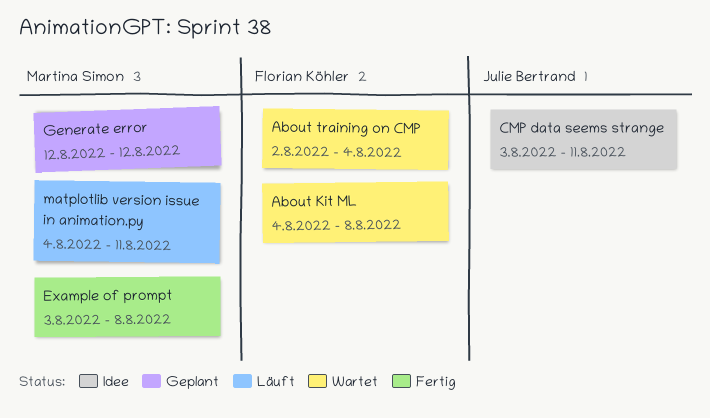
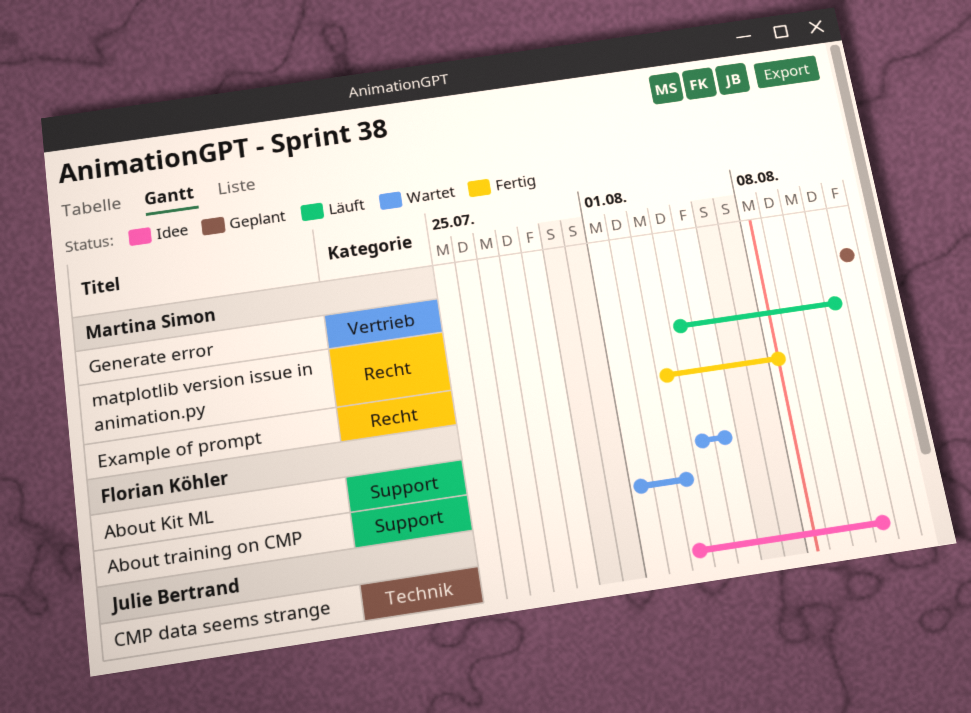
About Kit ML, due: Aug 8 -> Aug 5
About training on CMP, start: Aug 2 -> Aug 1
About training on CMP, due: Aug 4 -> Aug 3

